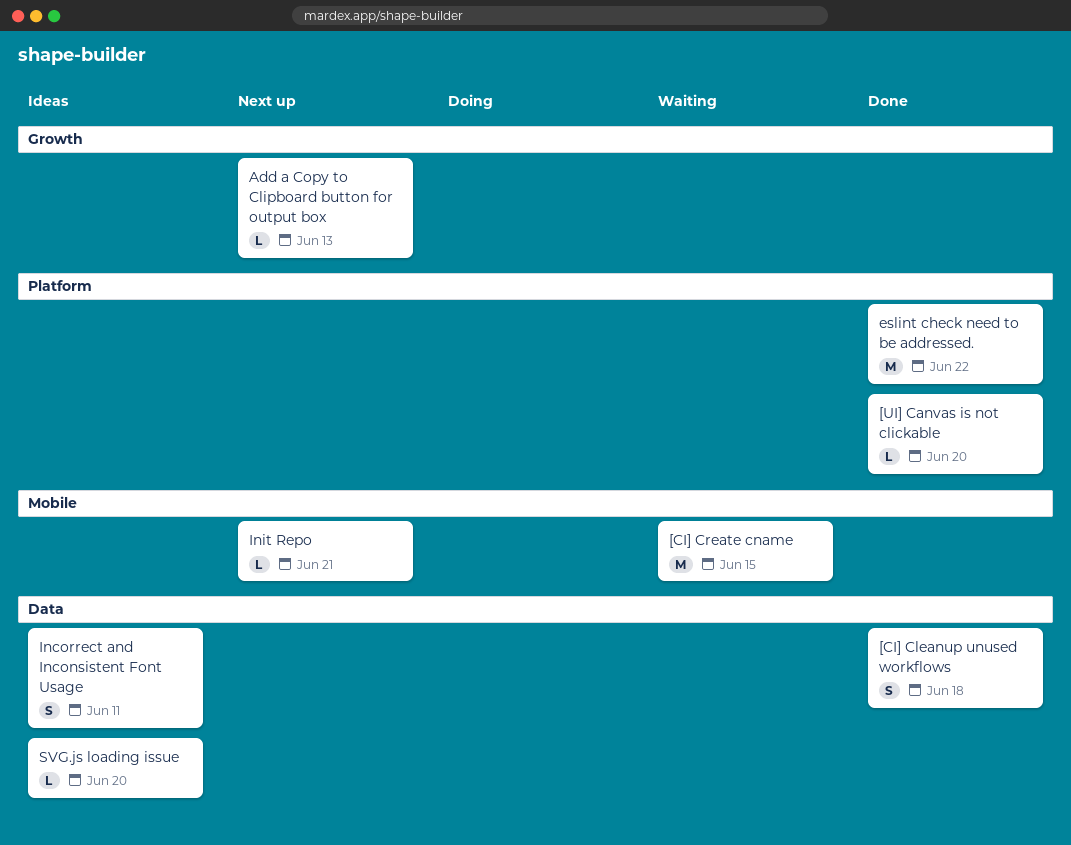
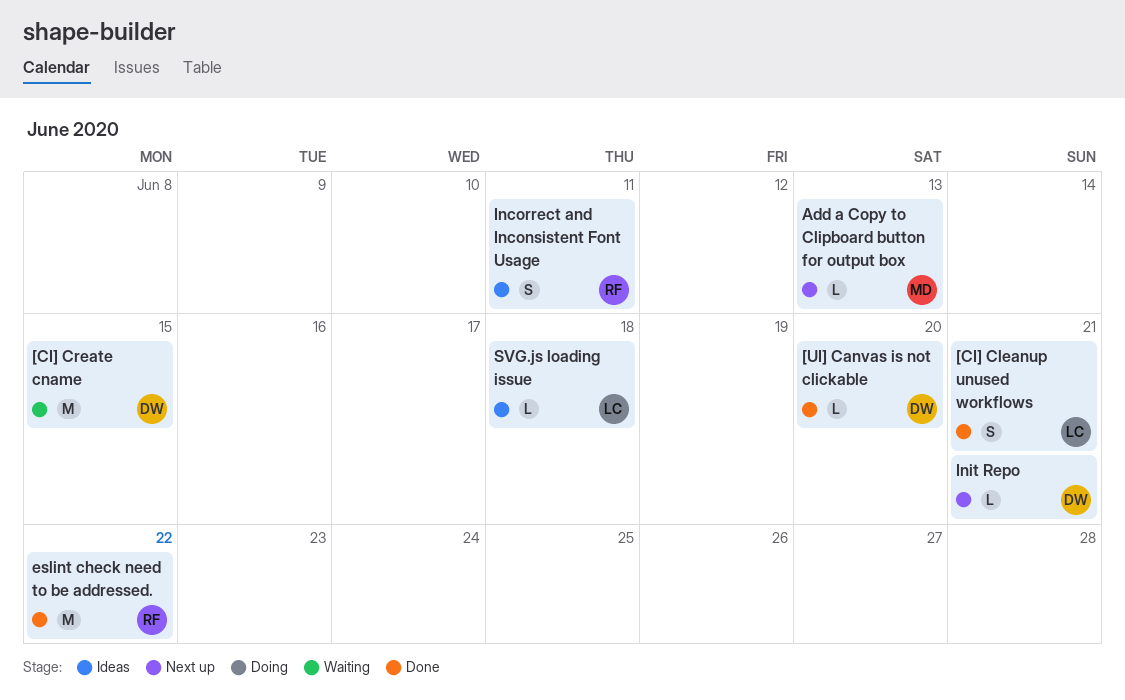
[CI] Cleanup unused workflows, due: Jun 18 -> Jun 21
SVG.js loading issue, due: Jun 20 -> Jun 18

